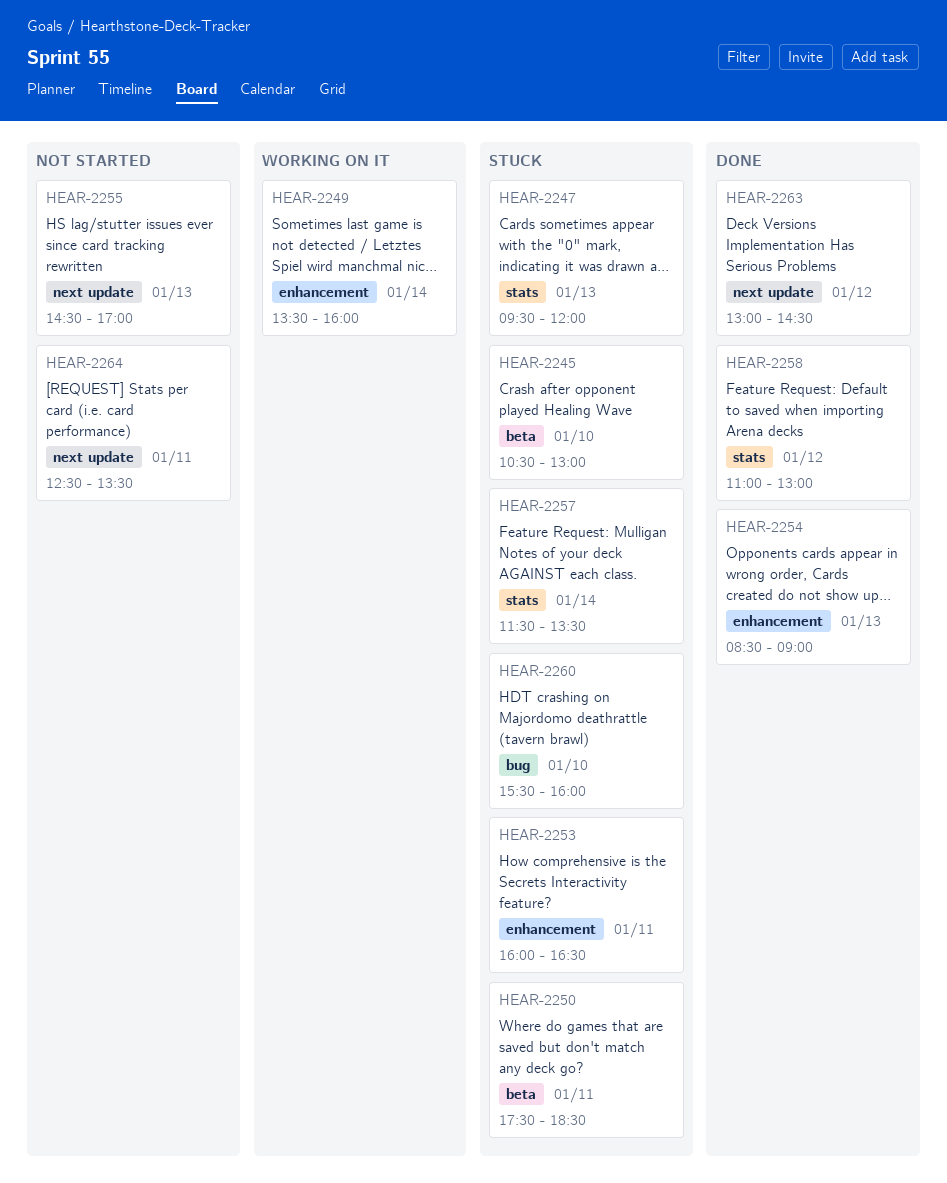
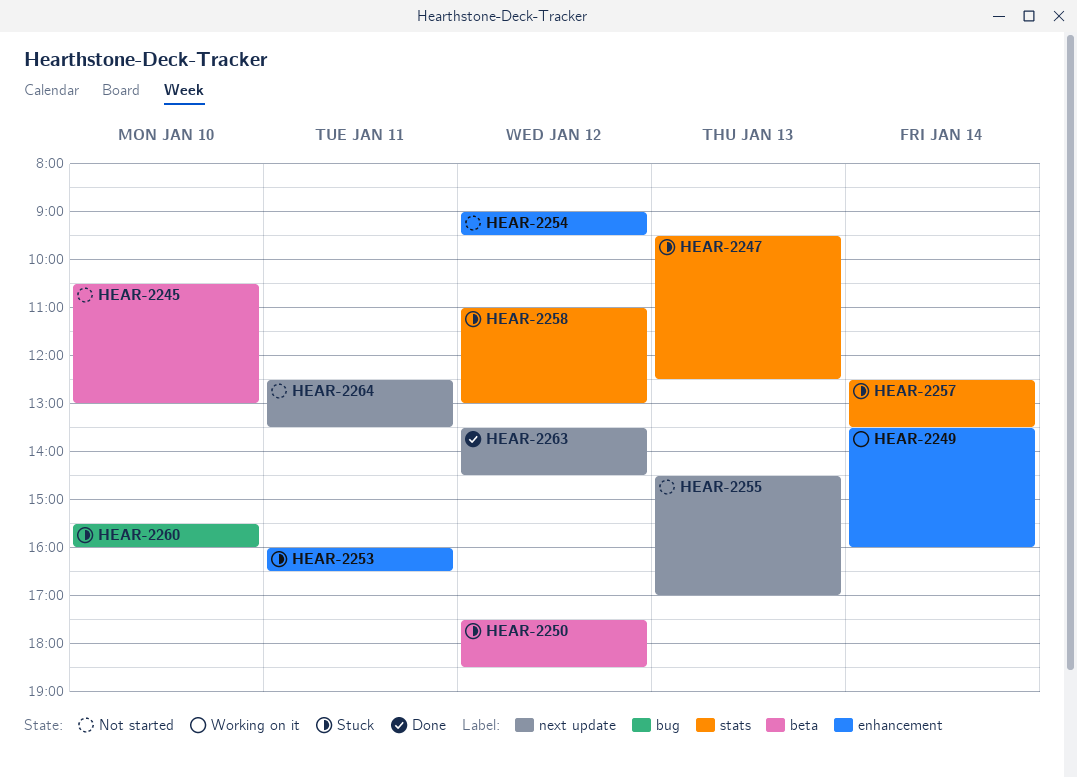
HEAR-2245, status: Stuck -> Not started
HEAR-2247, ends: 12:00 -> 12:30
HEAR-2250, day: Jan 11 -> Jan 12
HEAR-2254, status: Done -> Not started
HEAR-2254, day: Jan 13 -> Jan 12
HEAR-2254, begins: 08:30 -> 09:00
HEAR-2254, ends: 09:00 -> 09:30
HEAR-2257, begins: 11:30 -> 12:30
HEAR-2258, status: Done -> Stuck
HEAR-2263, begins: 13:00 -> 13:30

